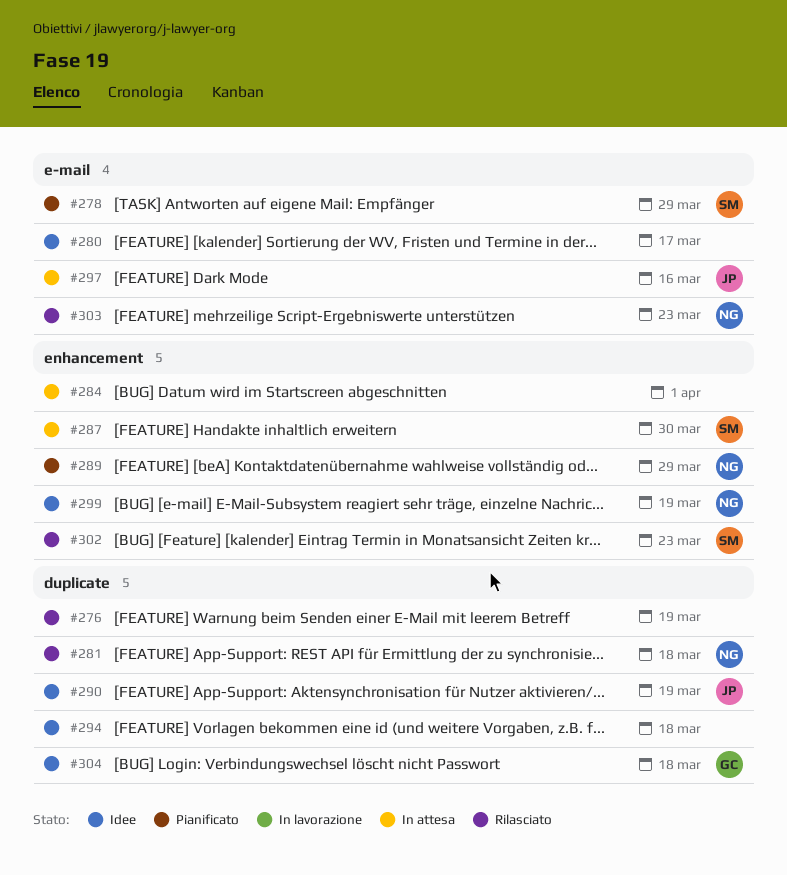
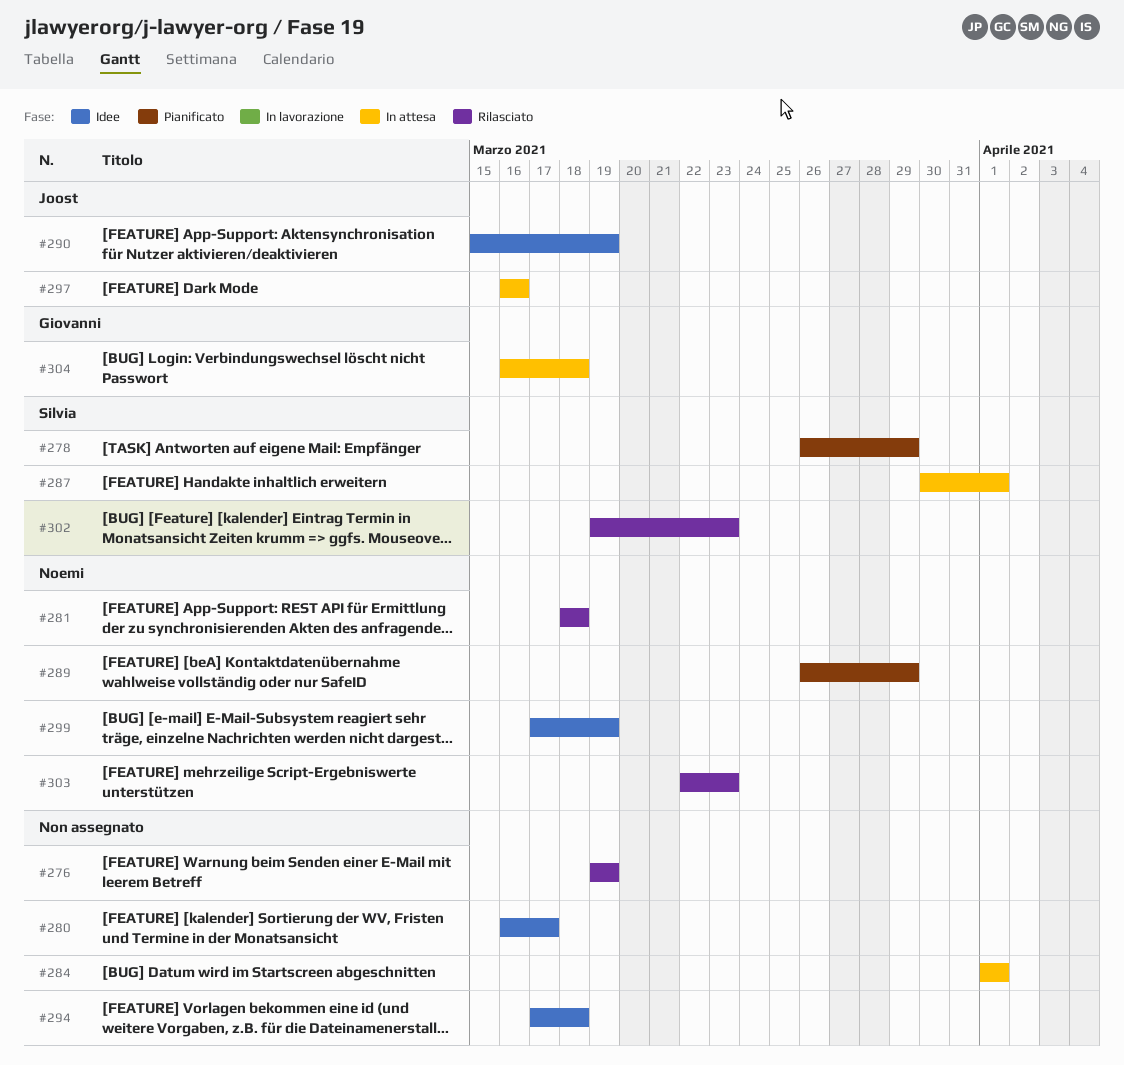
#287, due: Mar 30 -> Apr 1
#304, status: Idee -> In attesa

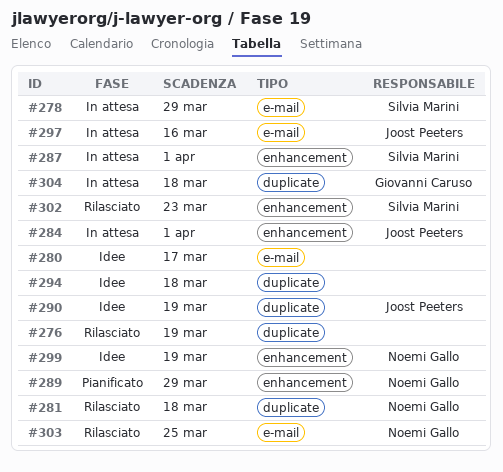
#278, status: Pianificato -> In attesa
#284, owner: none -> Joost Peeters
#303, due: Mar 23 -> Mar 25

